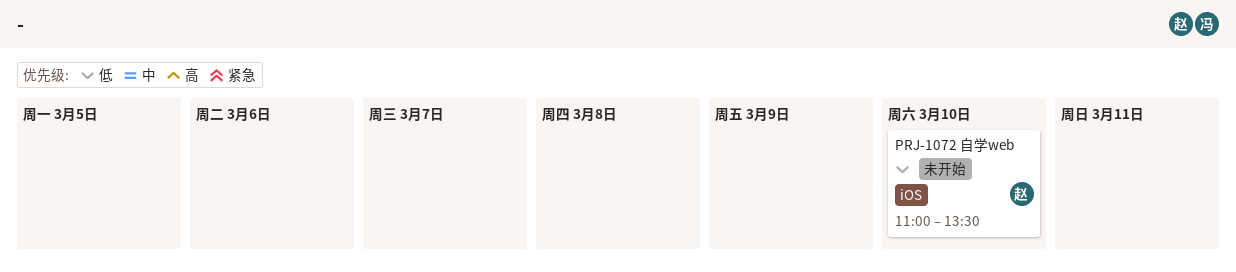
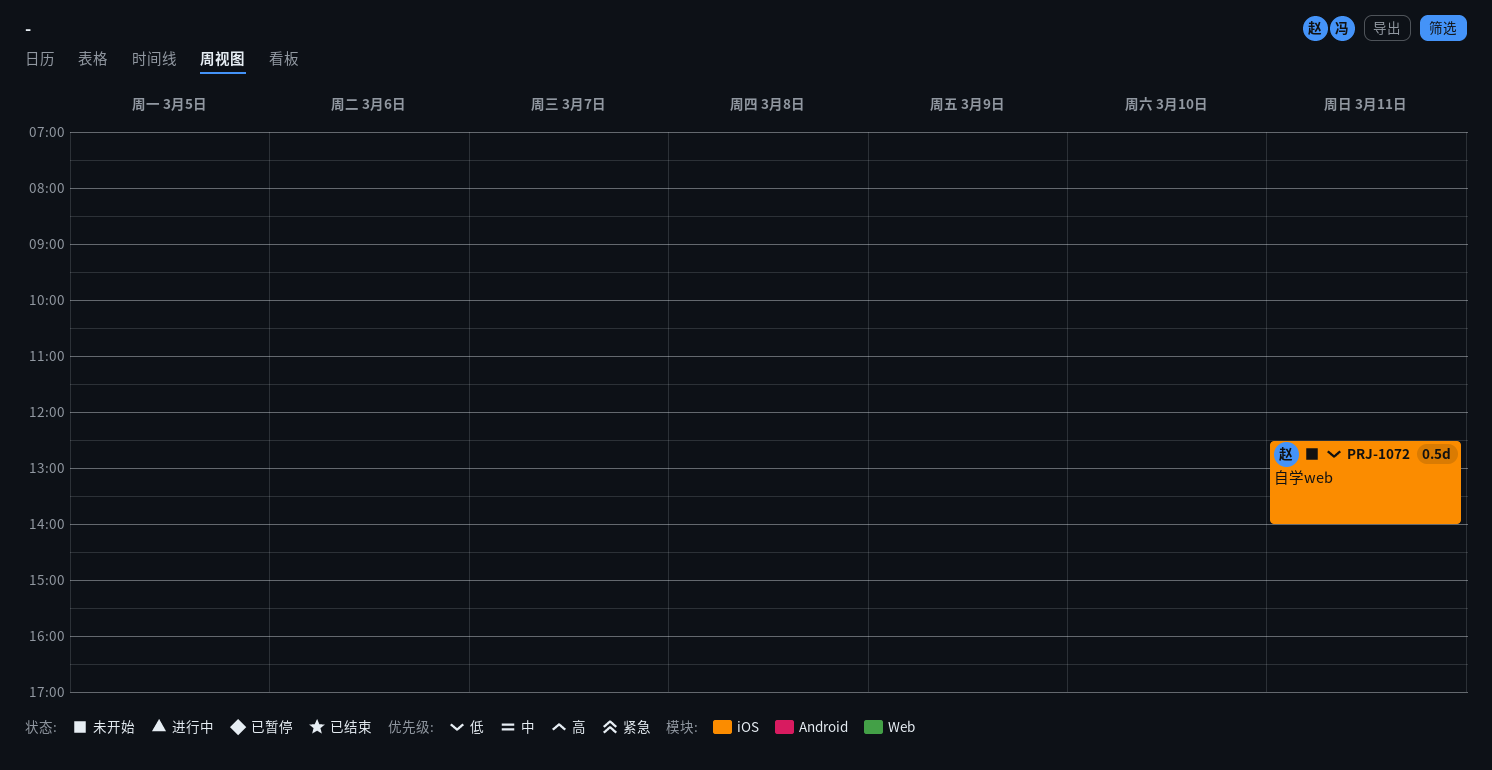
PRJ-1072, day: Mar 10 -> Mar 11
PRJ-1072, begins: 11:00 -> 12:30
PRJ-1072, ends: 13:30 -> 14:00

